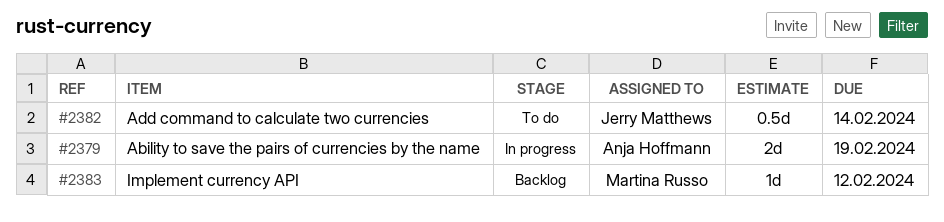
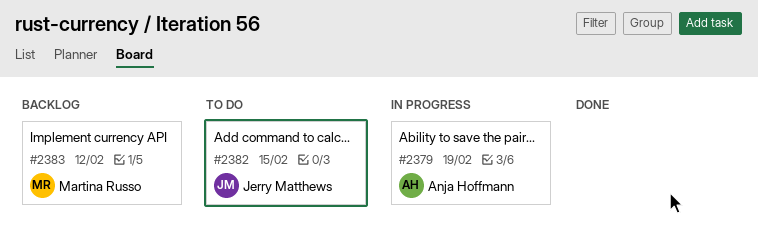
#2382, due: Feb 14 -> Feb 15

